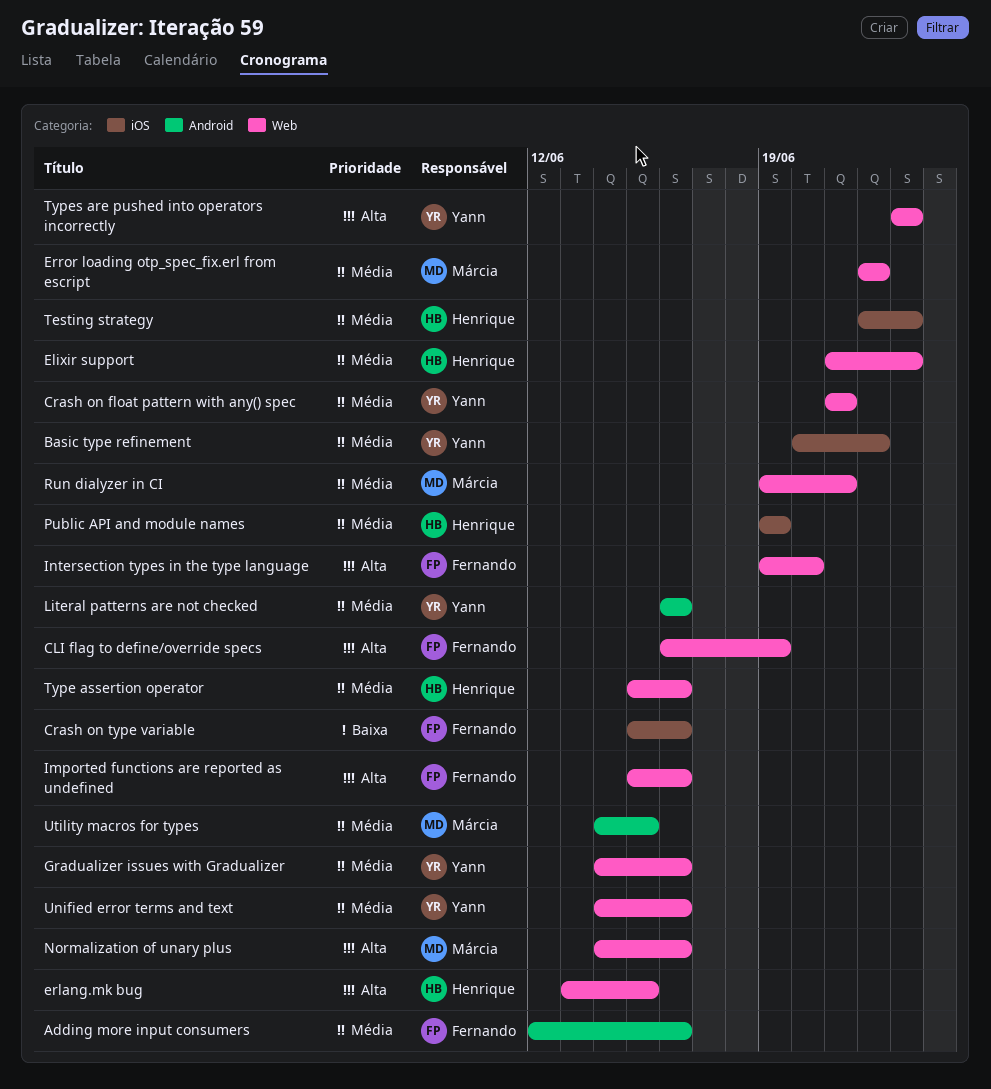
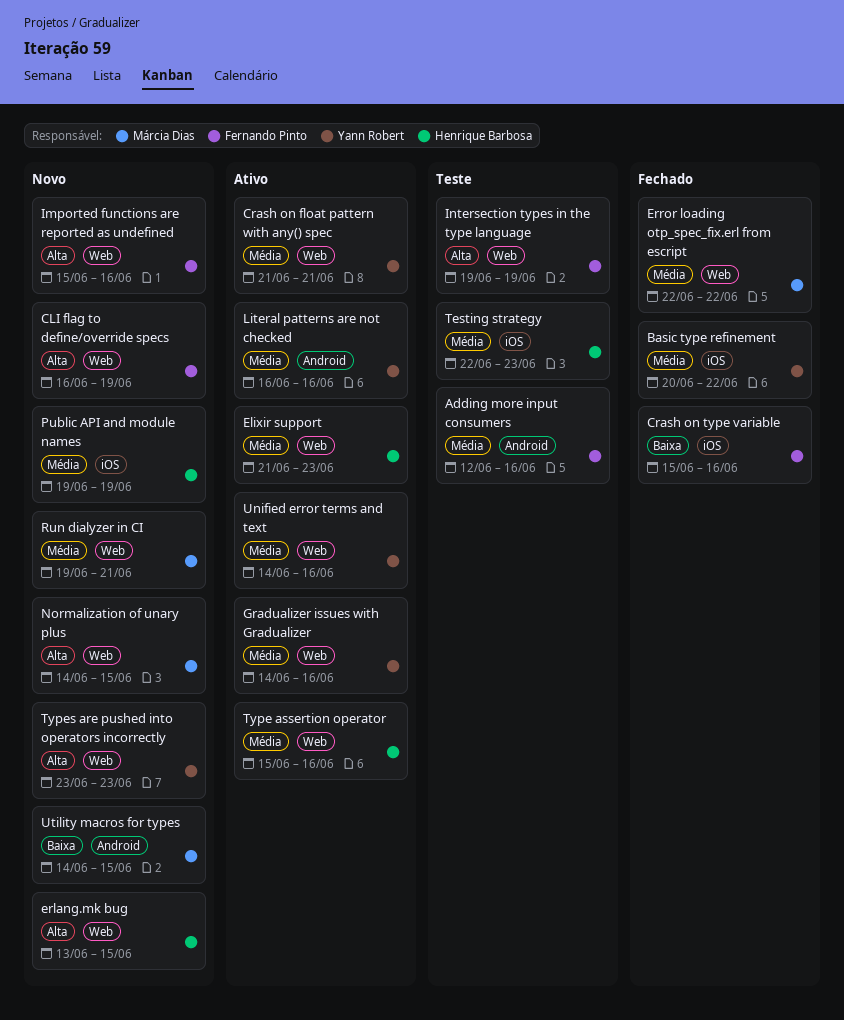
Intersection types in the type language, due: Jun 20 -> Jun 19
Normalization of unary plus, due: Jun 16 -> Jun 15
Utility macros for types, priority: Média -> Baixa

